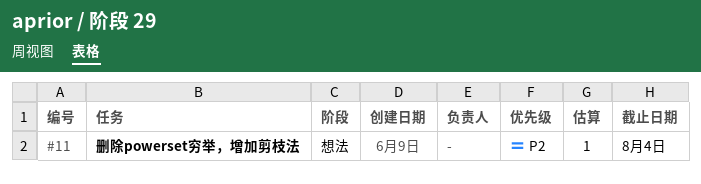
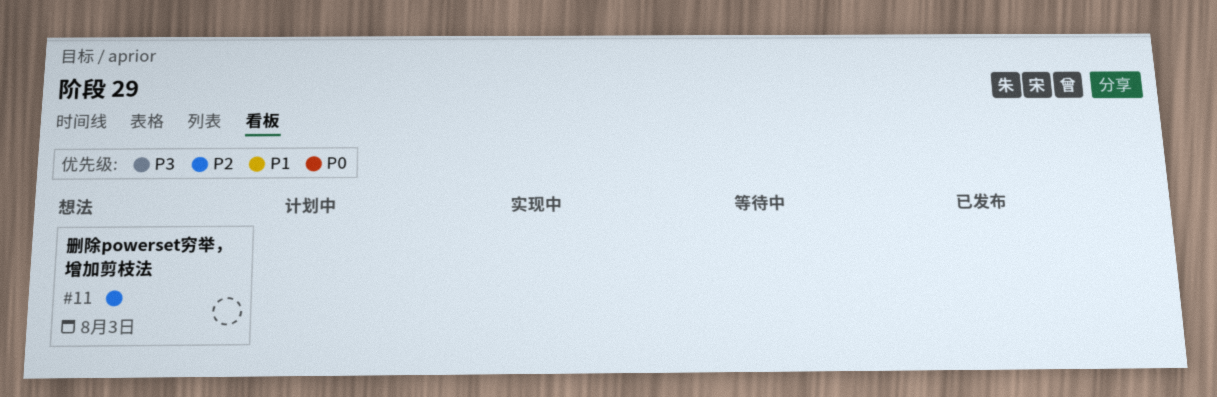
#11, due: Aug 4 -> Aug 3

